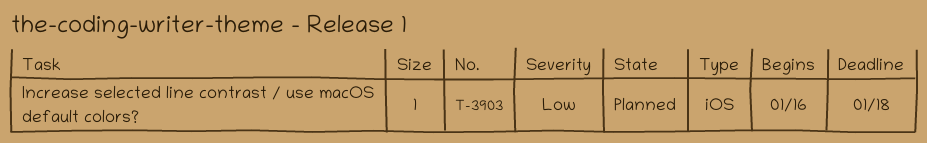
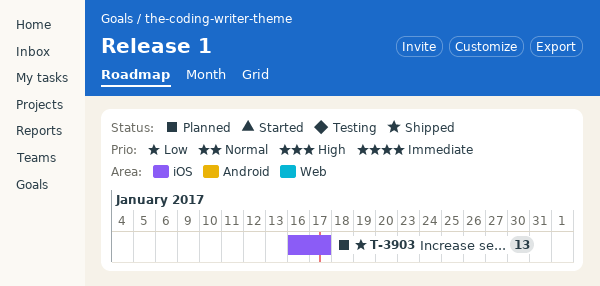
T-3903, estimate: 1 -> 13
T-3903, due: Jan 18 -> Jan 17

